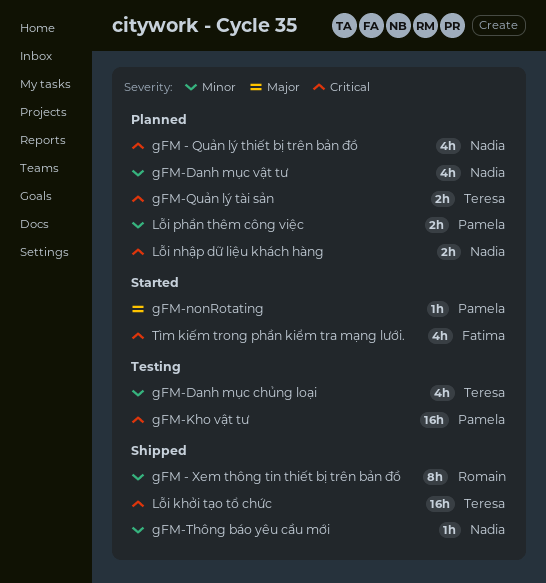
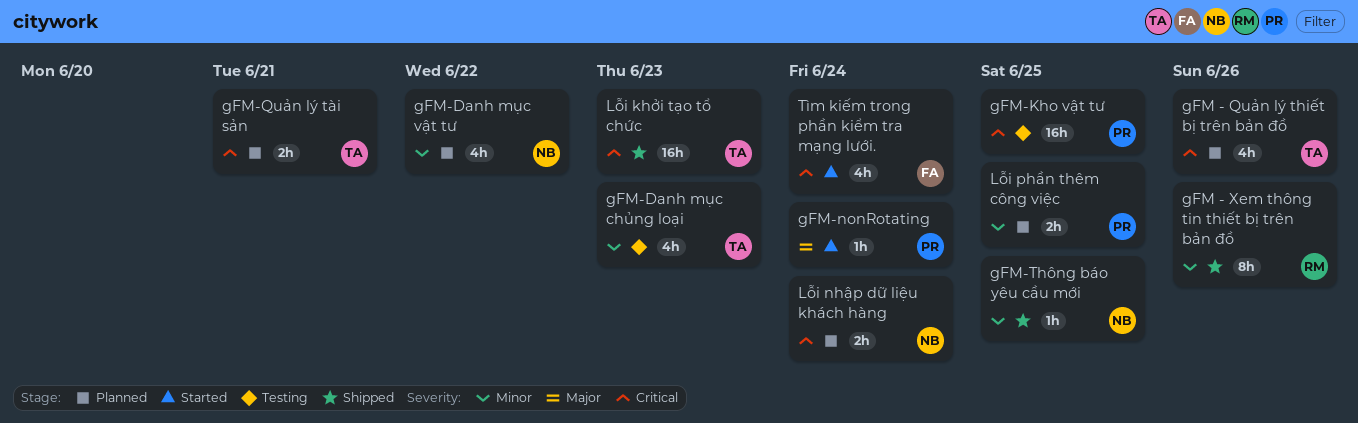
gFM - Quản lý thiết bị trên bản đồ, owner: Nadia -> Teresa

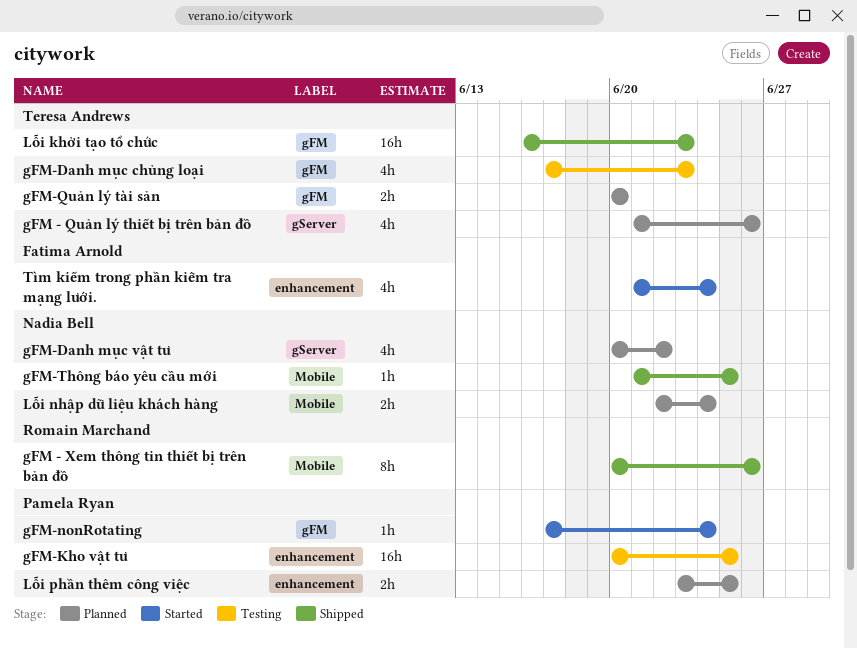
gFM-Quản lý tài sản, due: Jun 21 -> Jun 20

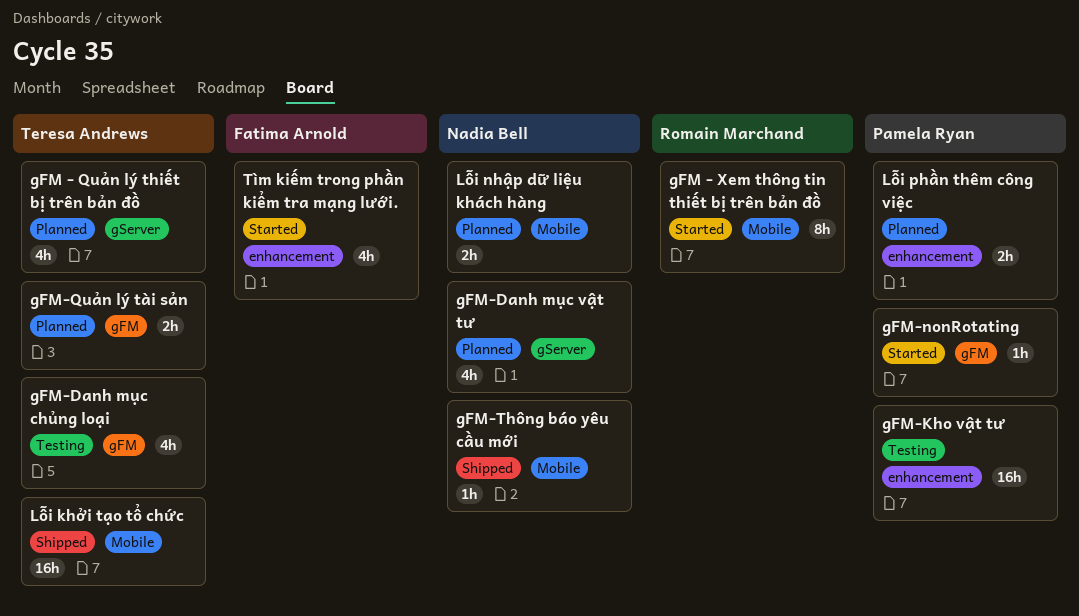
gFM - Xem thông tin thiết bị trên bản đồ, status: Shipped -> Started
Lỗi khởi tạo tổ chức, label: gFM -> Mobile

